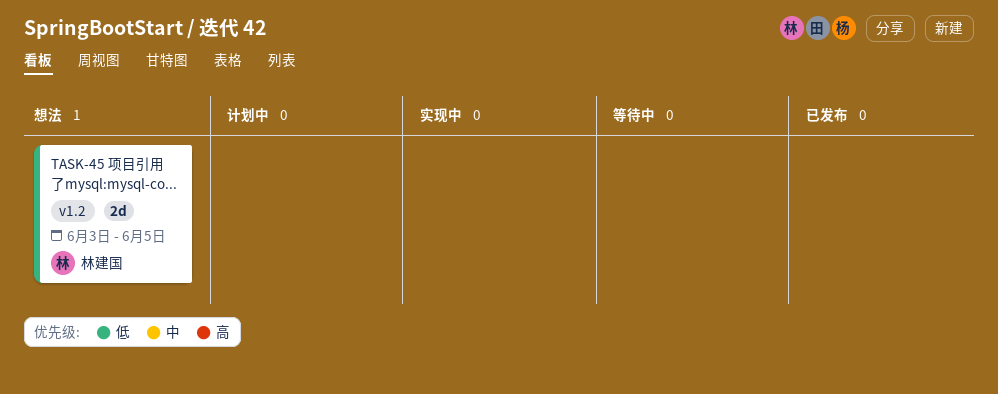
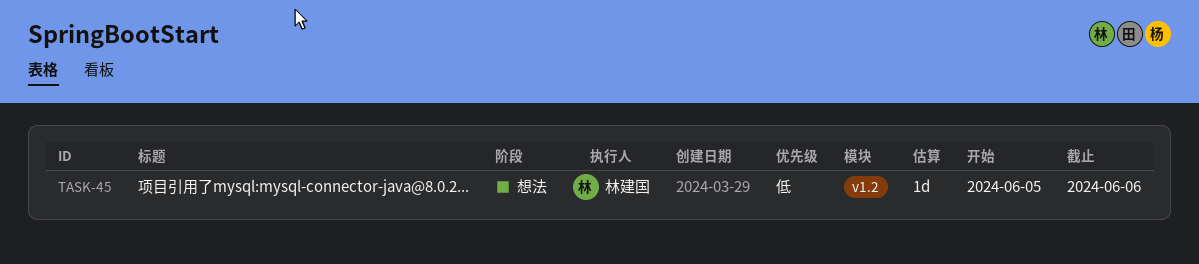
TASK-45, estimate: 2d -> 1d
TASK-45, start: Jun 3 -> Jun 5
TASK-45, due: Jun 5 -> Jun 6

